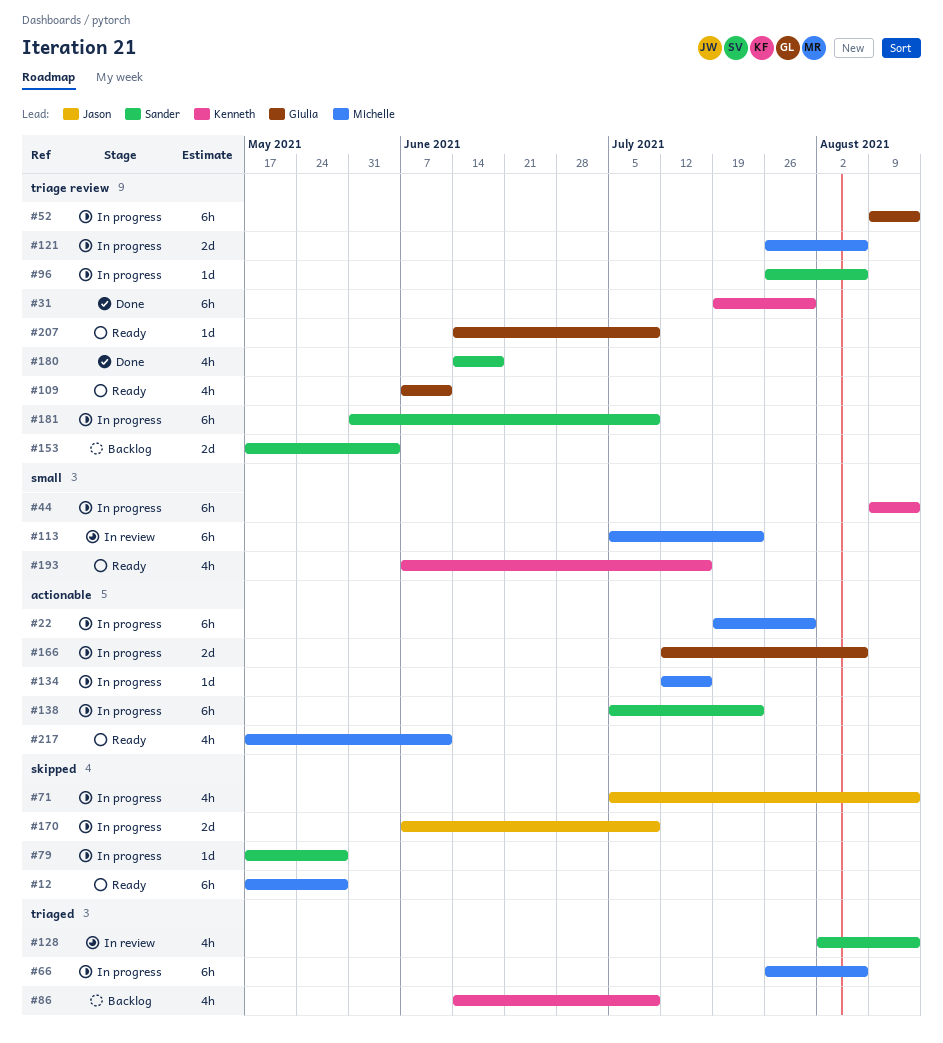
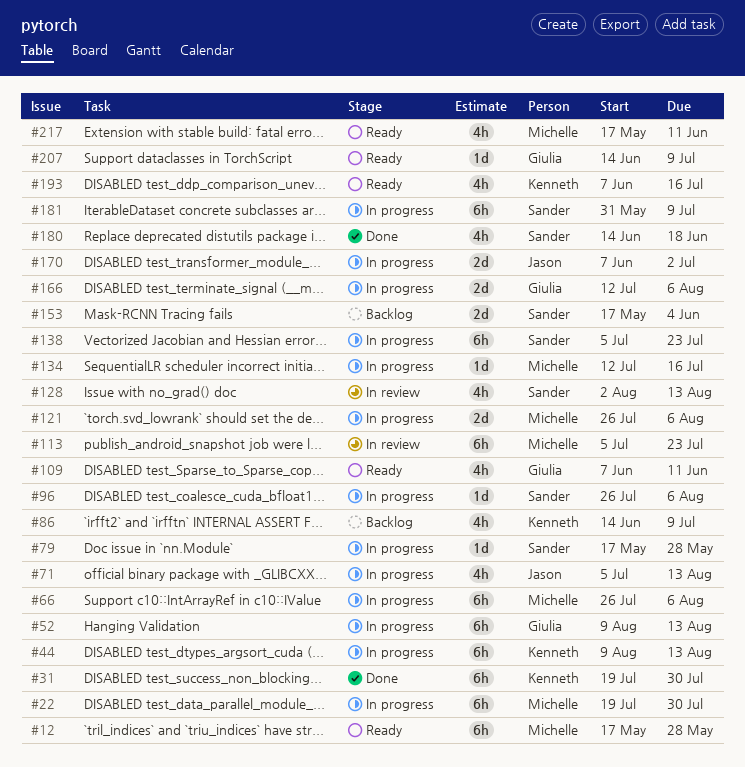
#170, due: Jul 9 -> Jul 2

